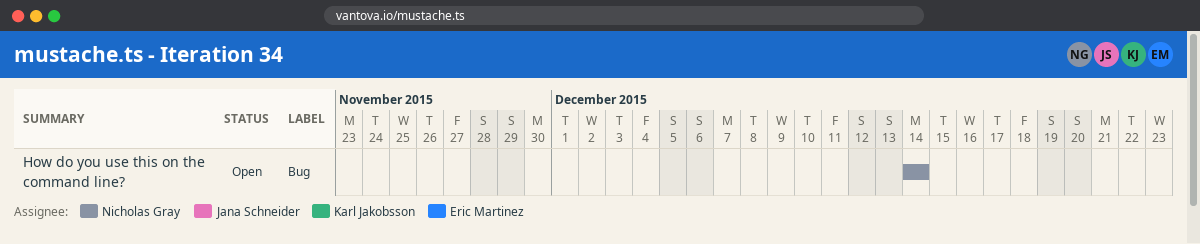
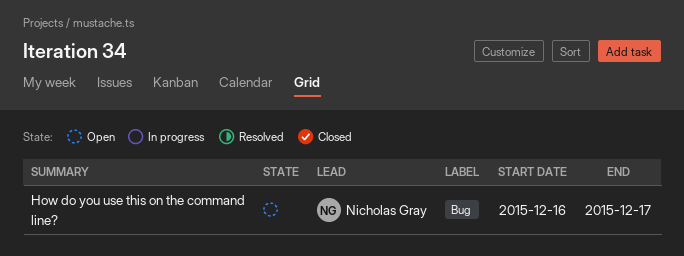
How do you use this on the command line?, start: Dec 14 -> Dec 16
How do you use this on the command line?, due: Dec 14 -> Dec 17

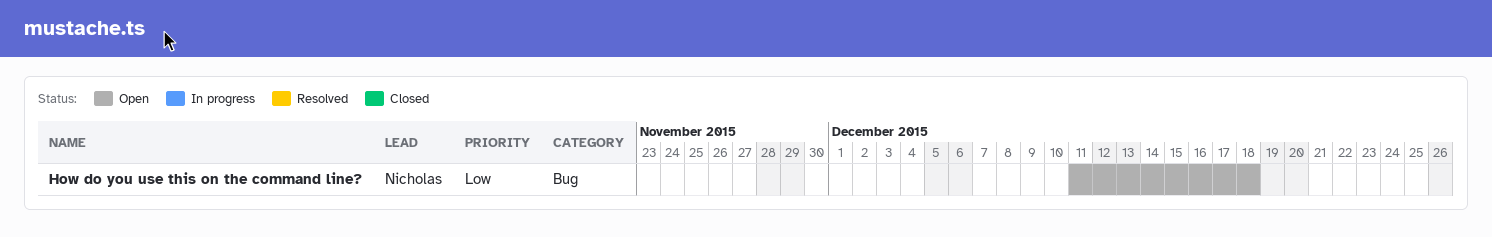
How do you use this on the command line?, start: Dec 16 -> Dec 11
How do you use this on the command line?, due: Dec 17 -> Dec 18

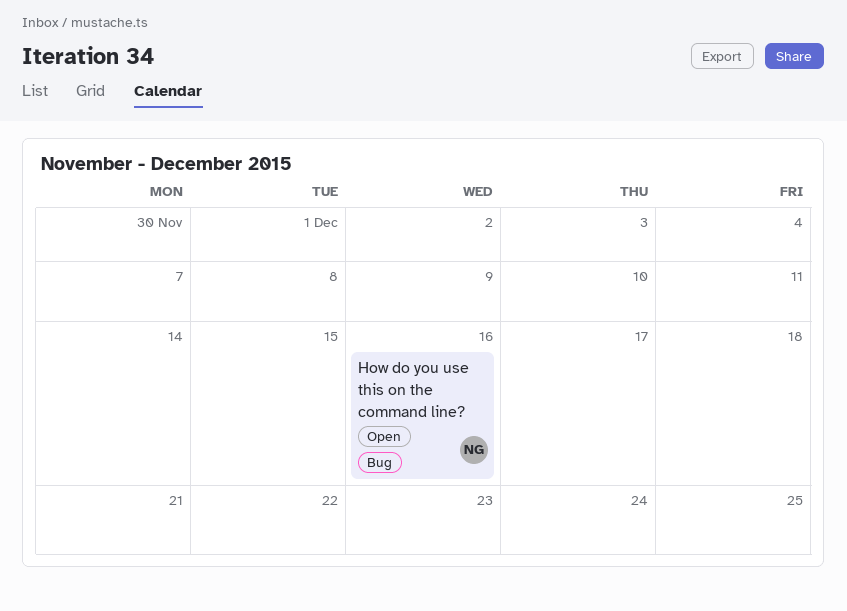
How do you use this on the command line?, due: Dec 18 -> Dec 16

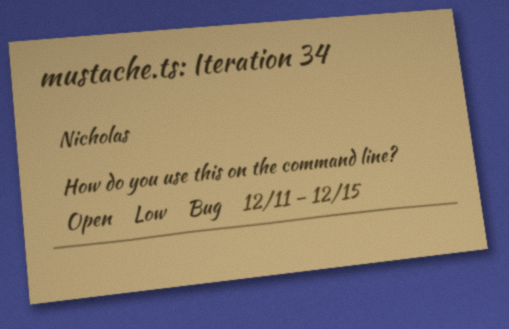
How do you use this on the command line?, due: Dec 16 -> Dec 15

